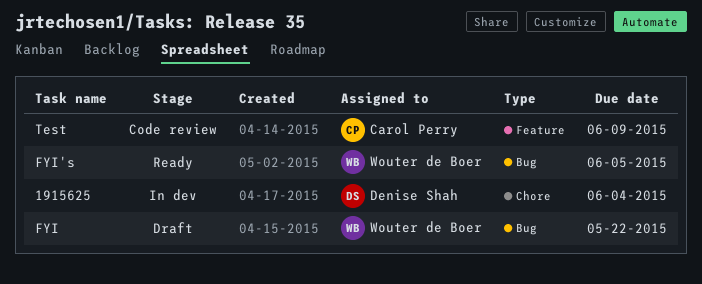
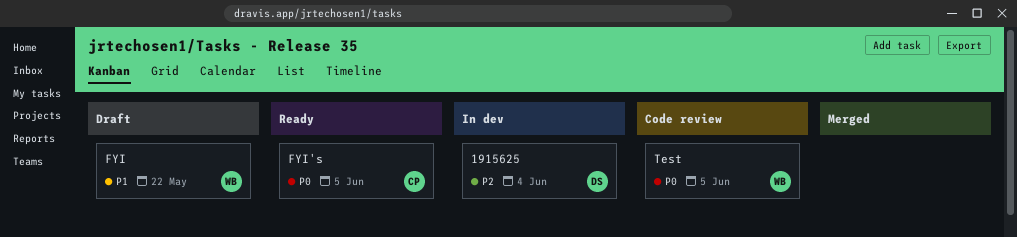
FYI's, owner: Wouter de Boer -> Carol Perry
Test, owner: Carol Perry -> Wouter de Boer
Test, due: Jun 9 -> Jun 5

